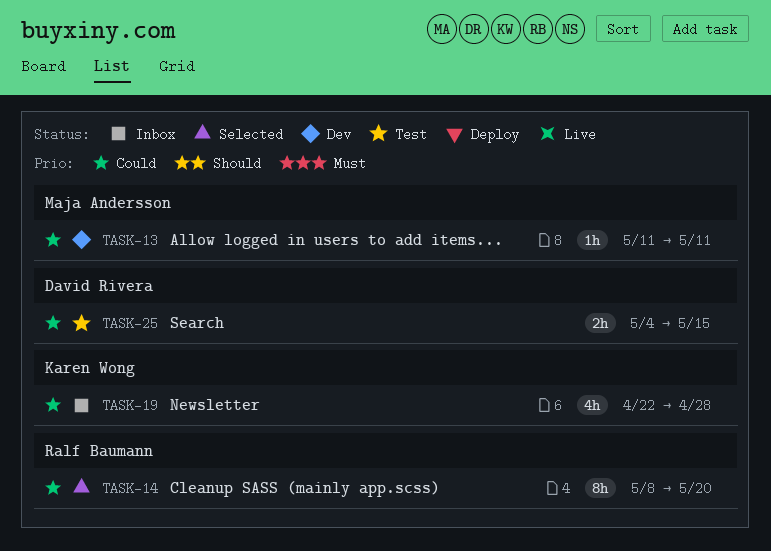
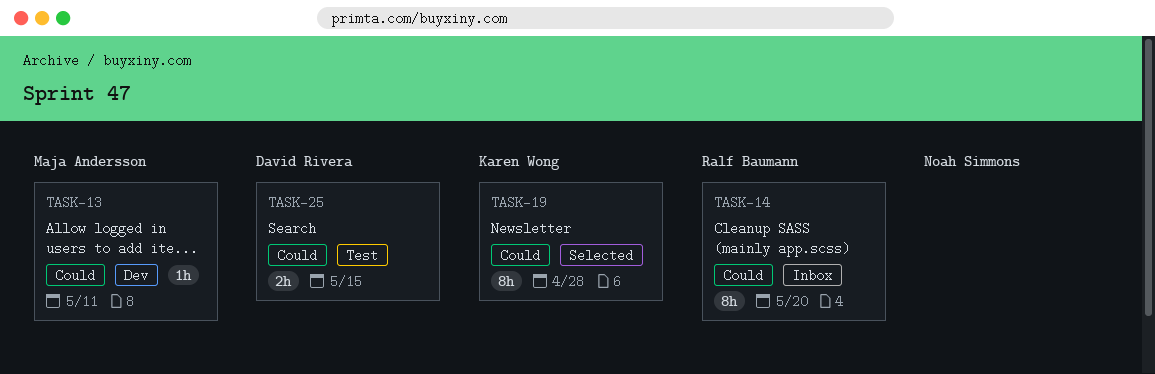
TASK-14, status: Selected -> Inbox
TASK-19, status: Inbox -> Selected
TASK-19, estimate: 4h -> 8h

